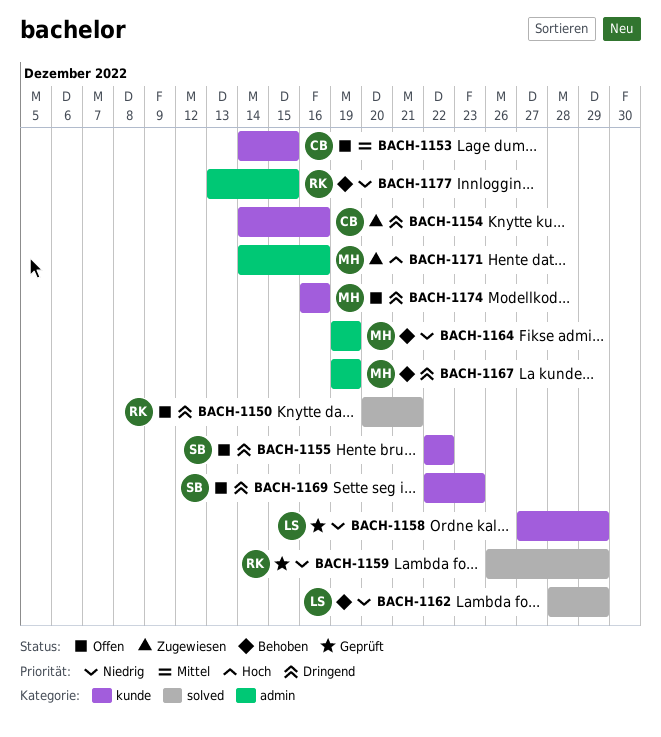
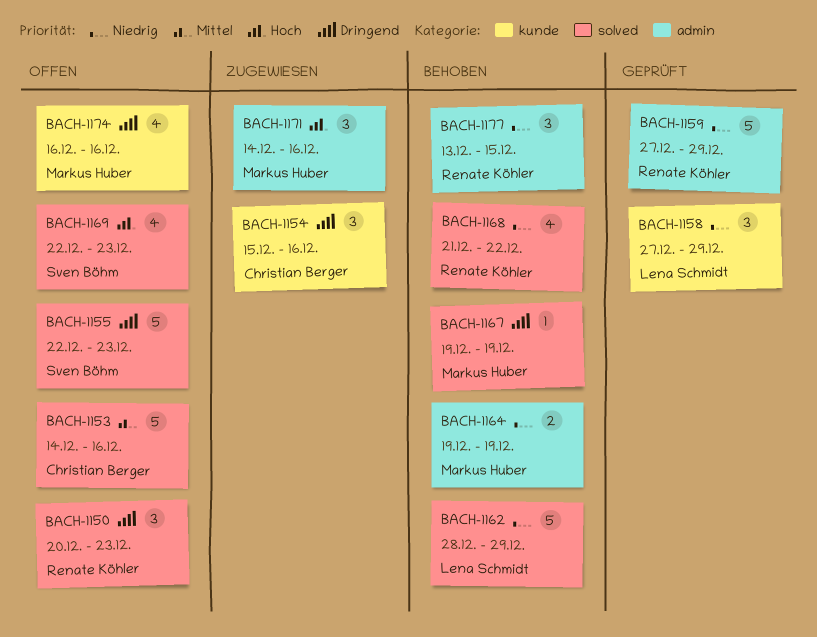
BACH-1150, due: Dec 21 -> Dec 23
BACH-1153, label: kunde -> solved
BACH-1153, due: Dec 15 -> Dec 16
BACH-1154, start: Dec 14 -> Dec 15
BACH-1155, label: kunde -> solved
BACH-1155, due: Dec 22 -> Dec 23
BACH-1159, label: solved -> admin
BACH-1159, start: Dec 26 -> Dec 27
BACH-1167, label: admin -> solved
BACH-1168: none -> present
BACH-1169, priority: Dringend -> Hoch
BACH-1169, label: kunde -> solved

